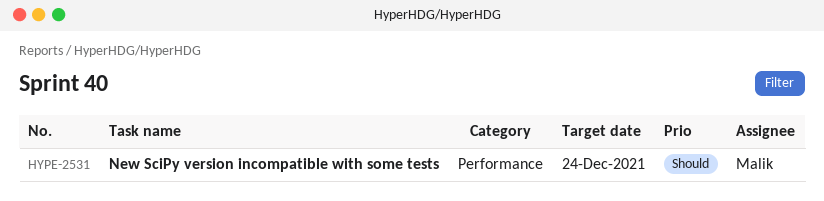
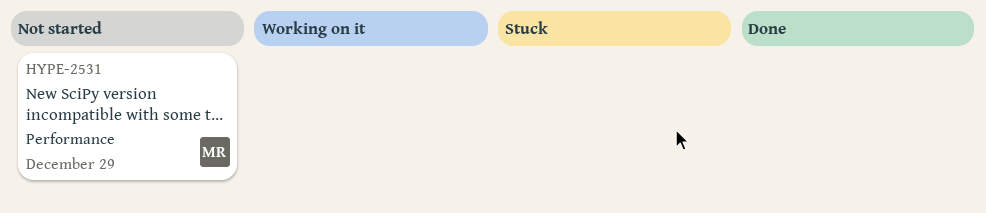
HYPE-2531, due: Dec 24 -> Dec 29

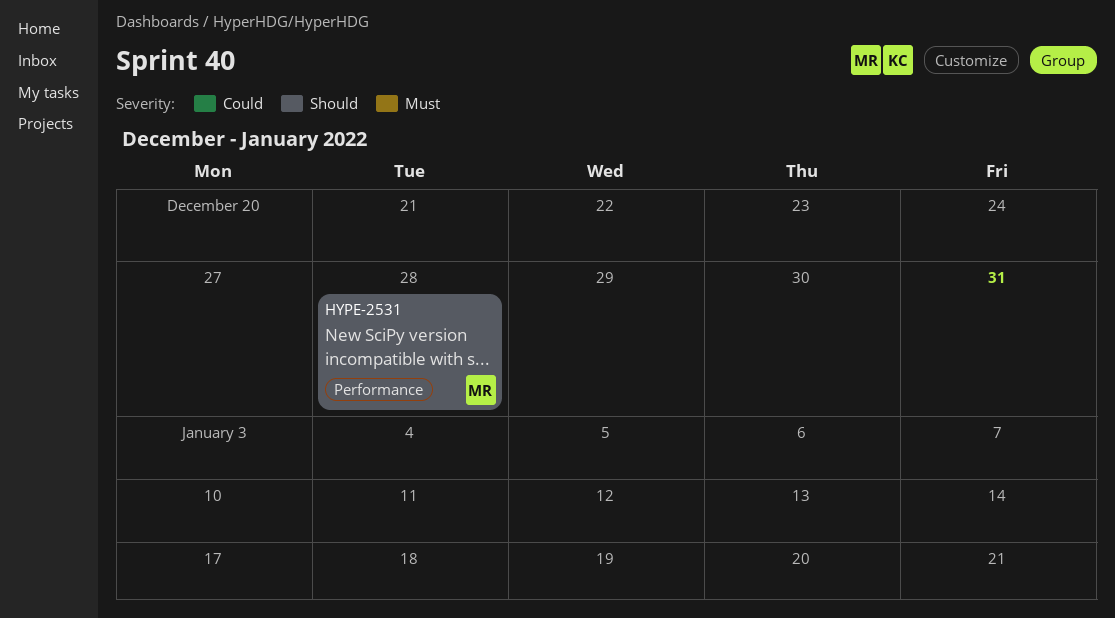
HYPE-2531, due: Dec 29 -> Dec 28

